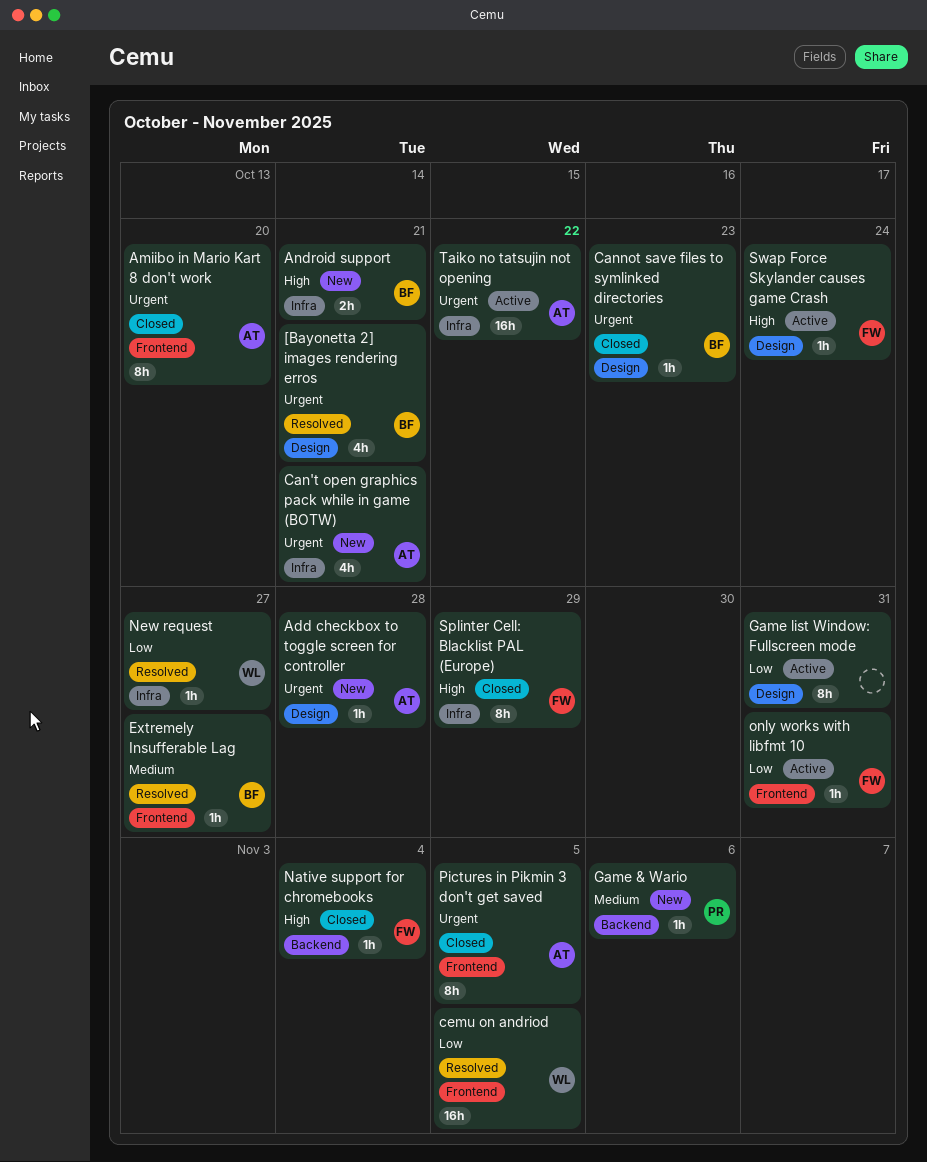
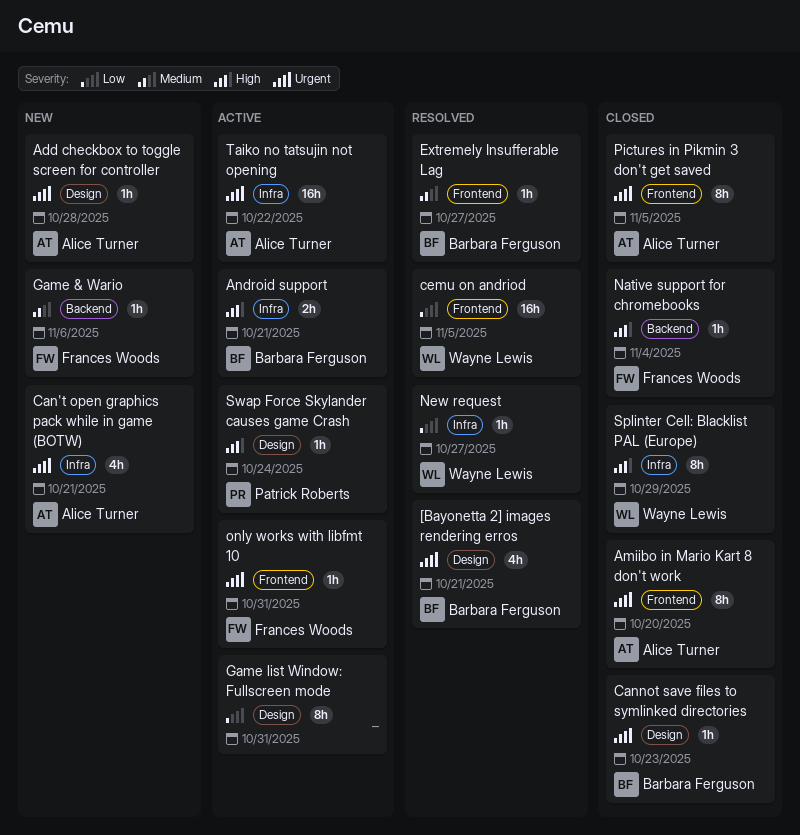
Android support, status: New -> Active
Game & Wario, owner: Patrick Roberts -> Frances Woods
only works with libfmt 10, priority: Low -> Urgent
Splinter Cell: Blacklist PAL (Europe), owner: Frances Woods -> Wayne Lewis
Swap Force Skylander causes game Crash, owner: Frances Woods -> Patrick Roberts

